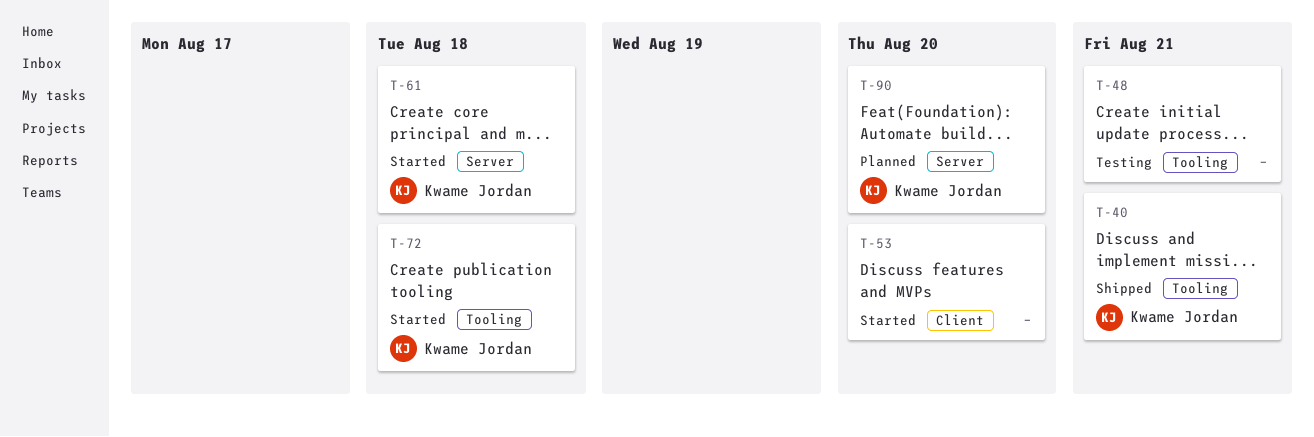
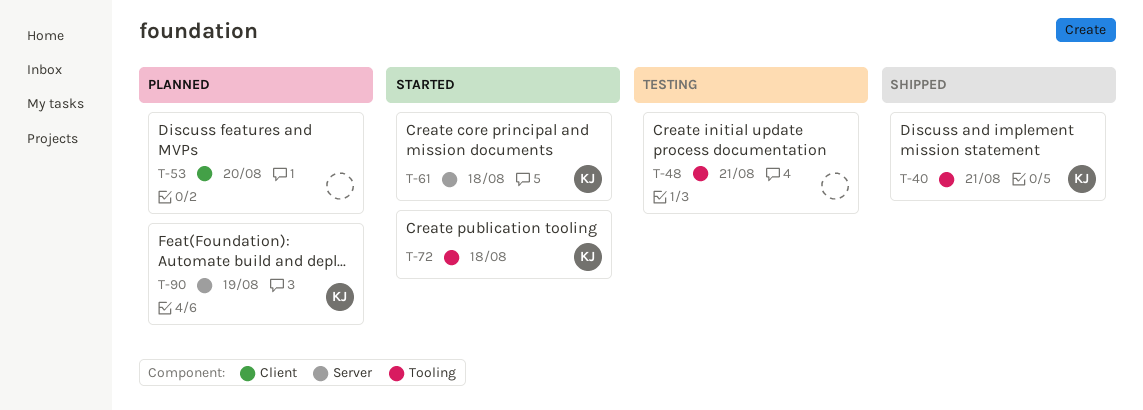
T-53, status: Started -> Planned
T-90, due: Aug 20 -> Aug 19

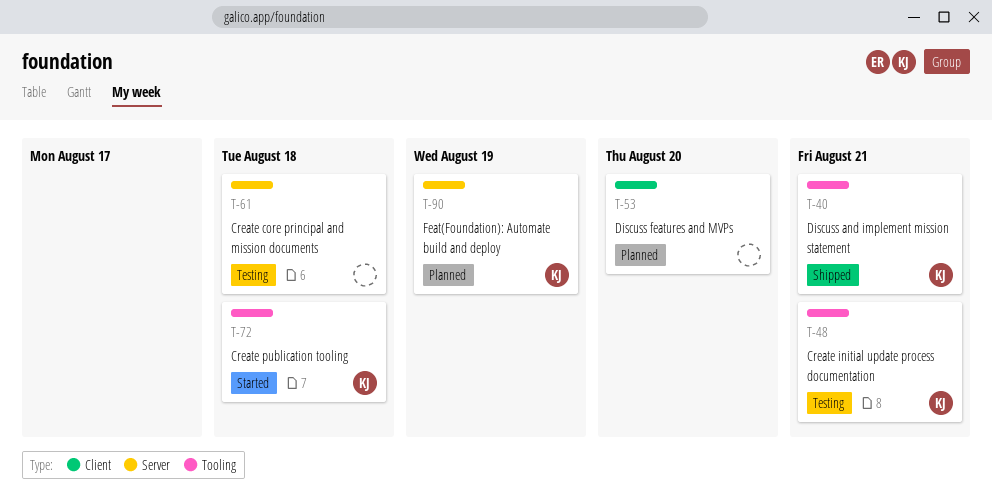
T-48, owner: none -> KJ
T-61, status: Started -> Testing
T-61, owner: KJ -> none

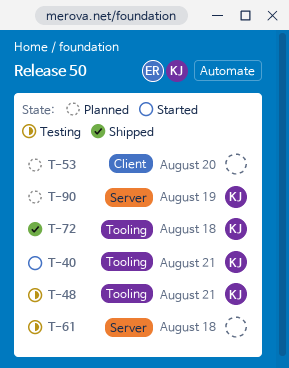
T-40, status: Shipped -> Started
T-72, status: Started -> Shipped

